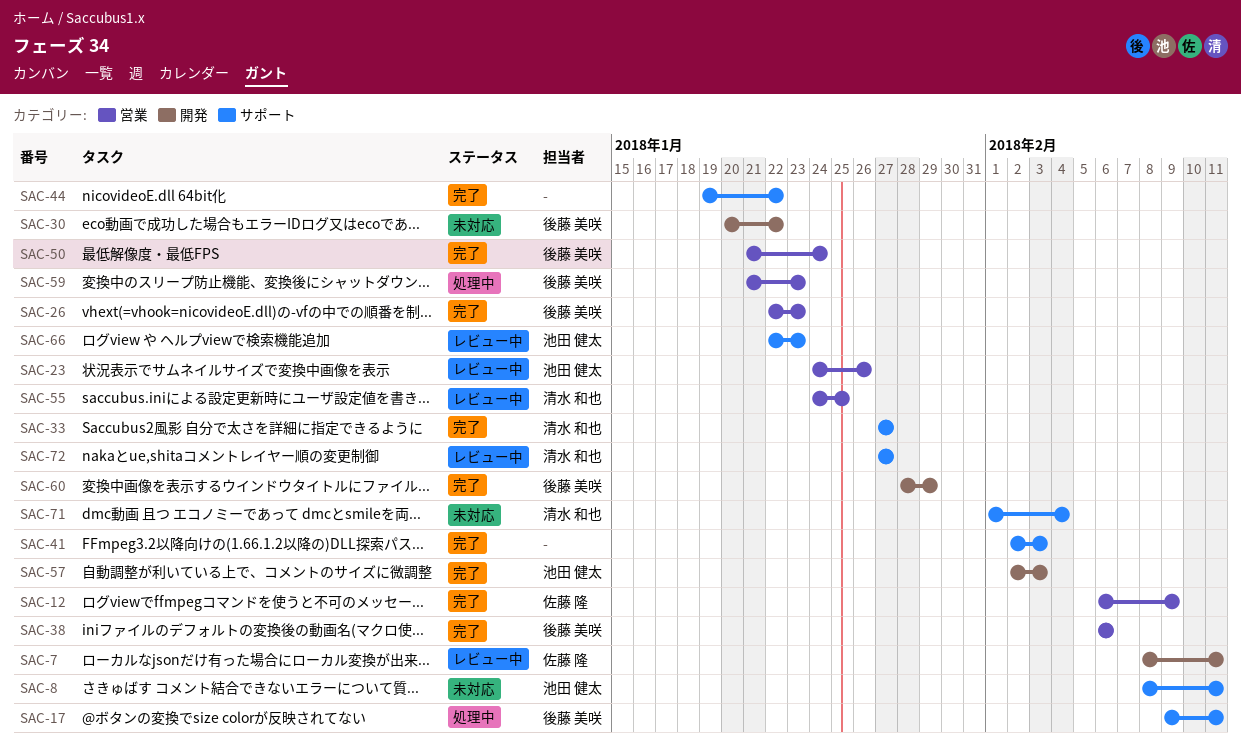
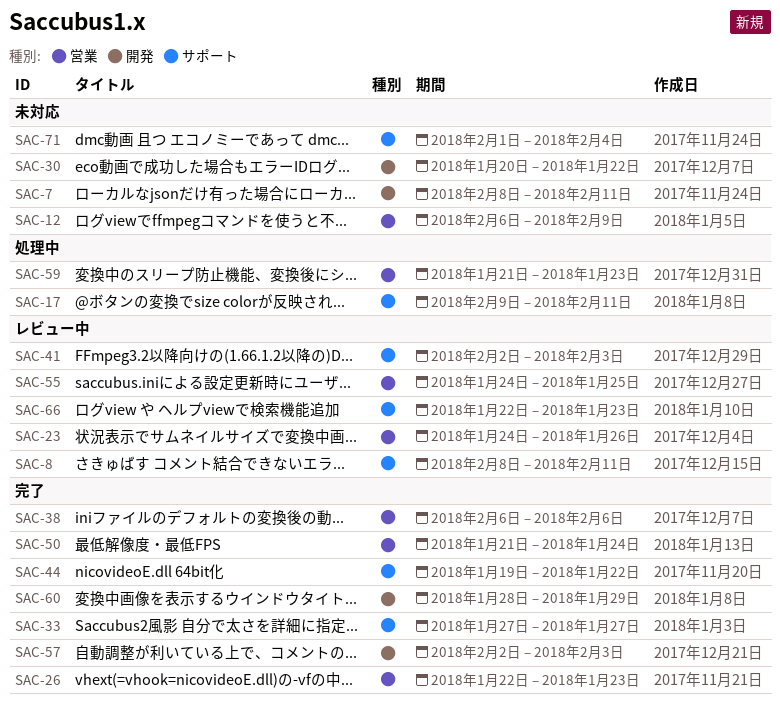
SAC-7, status: レビュー中 -> 未対応
SAC-8, status: 未対応 -> レビュー中
SAC-12, status: 完了 -> 未対応
SAC-41, status: 完了 -> レビュー中
SAC-72: present -> none

